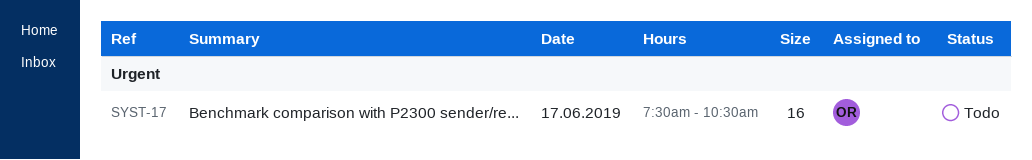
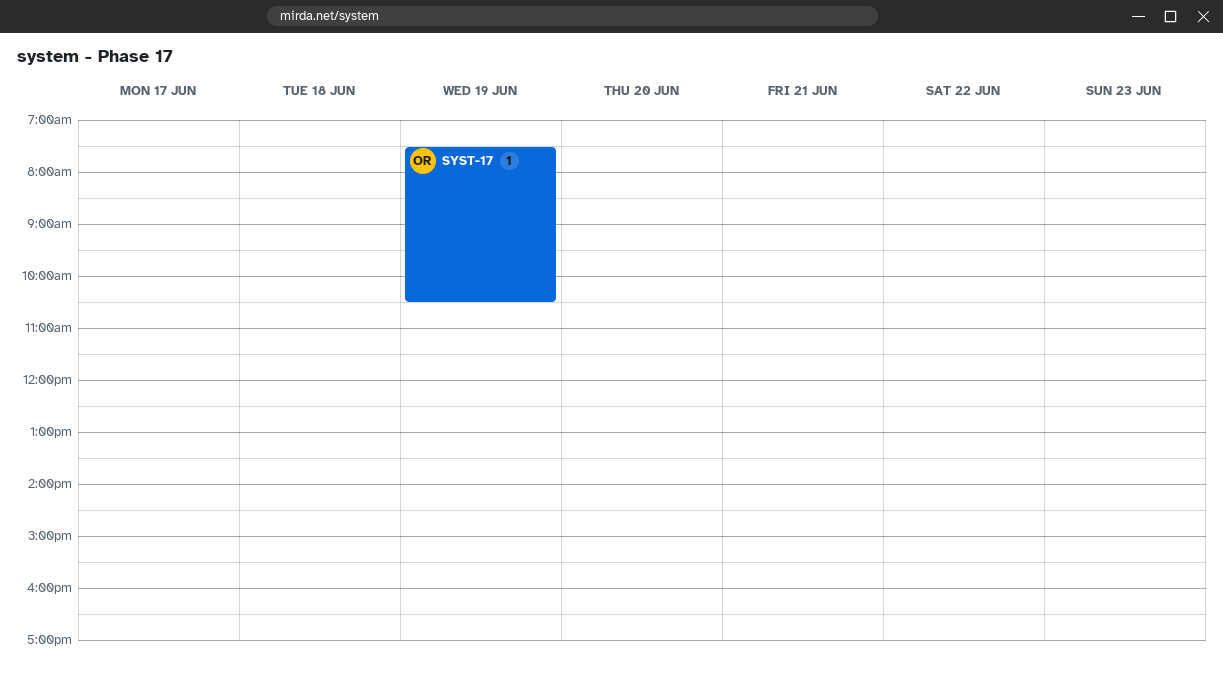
SYST-17, estimate: 16 -> 1
SYST-17, day: Jun 17 -> Jun 19

